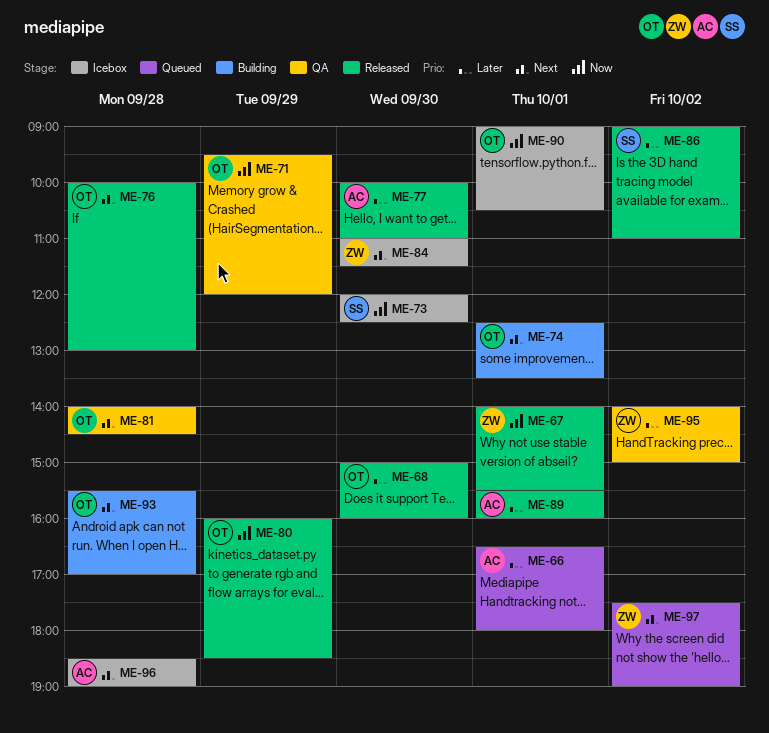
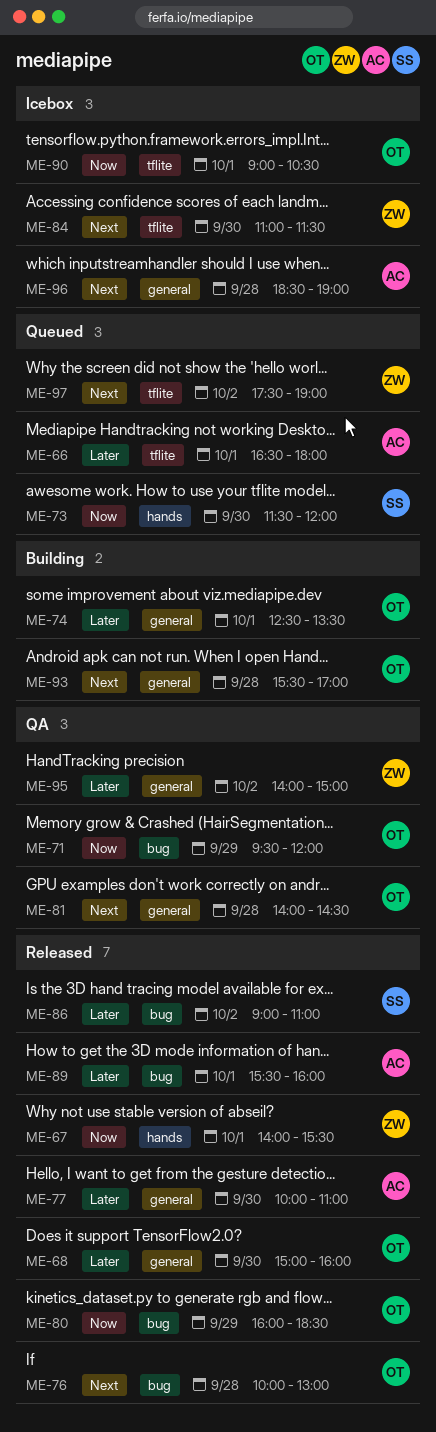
ME-73, status: Icebox -> Queued
ME-73, begins: 12:00 -> 11:30
ME-73, ends: 12:30 -> 12:00
ME-74, priority: Next -> Later

